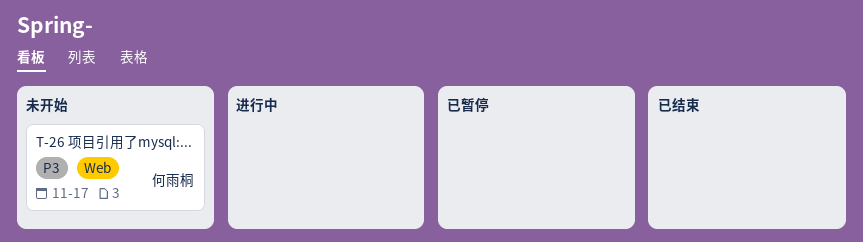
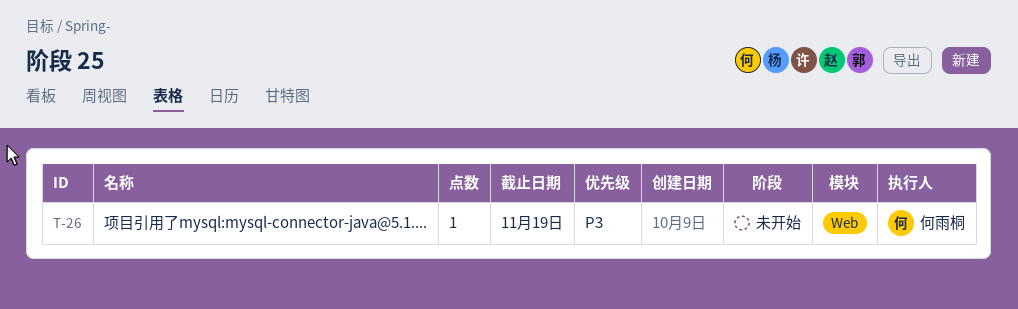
T-26, due: Nov 17 -> Nov 19

